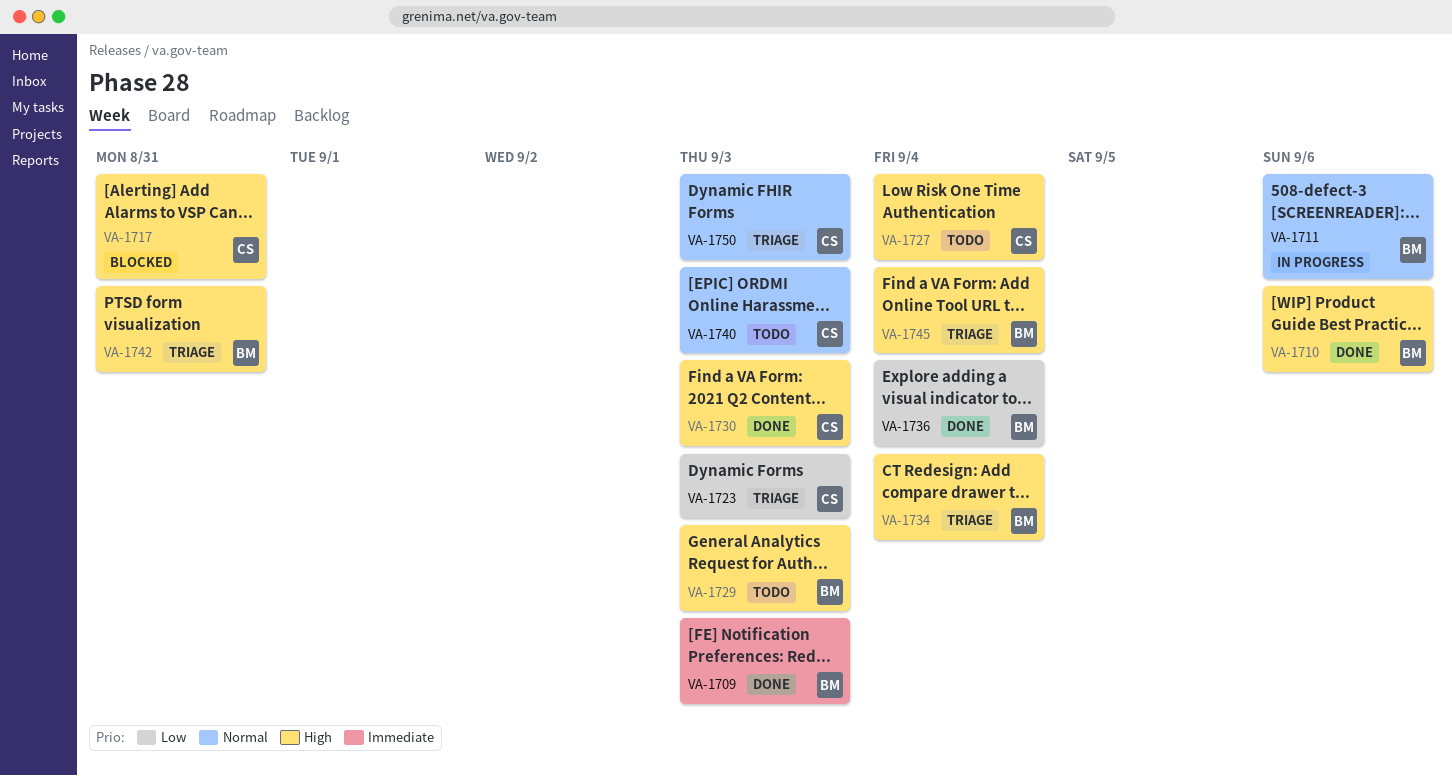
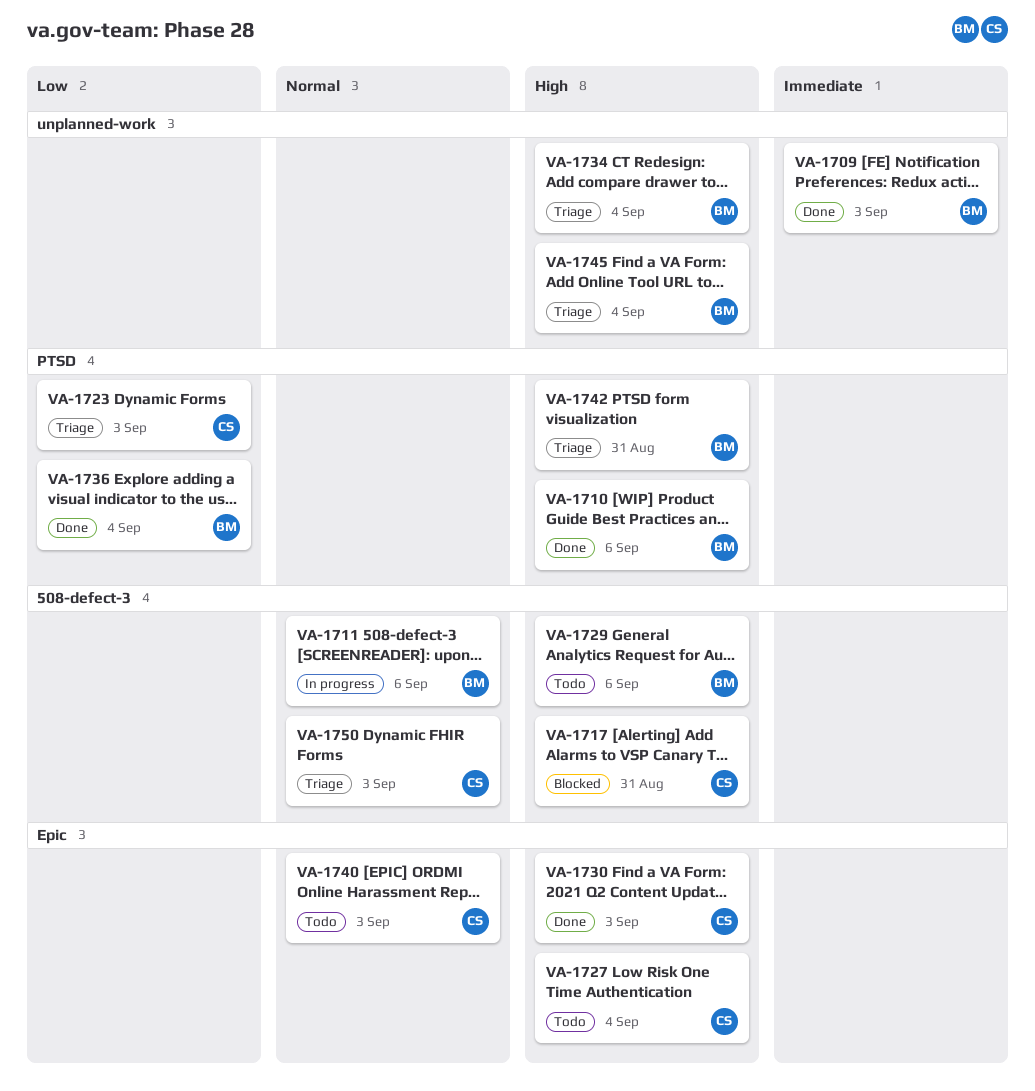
VA-1729, due: Sep 3 -> Sep 6

